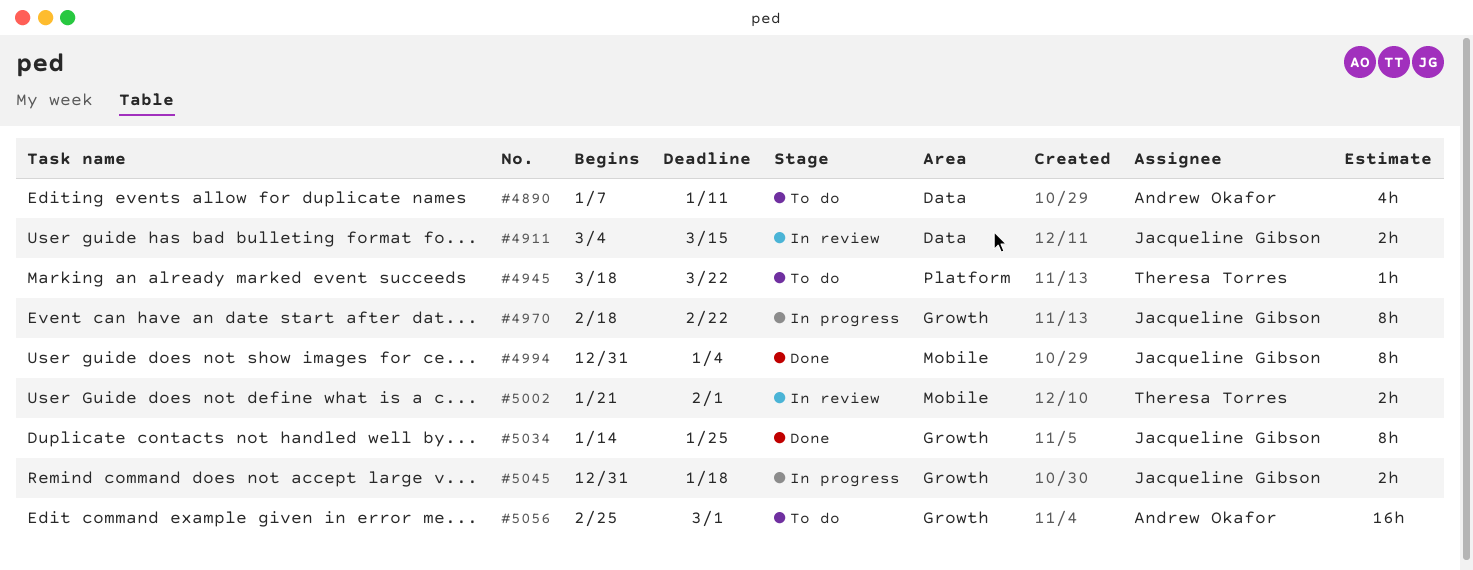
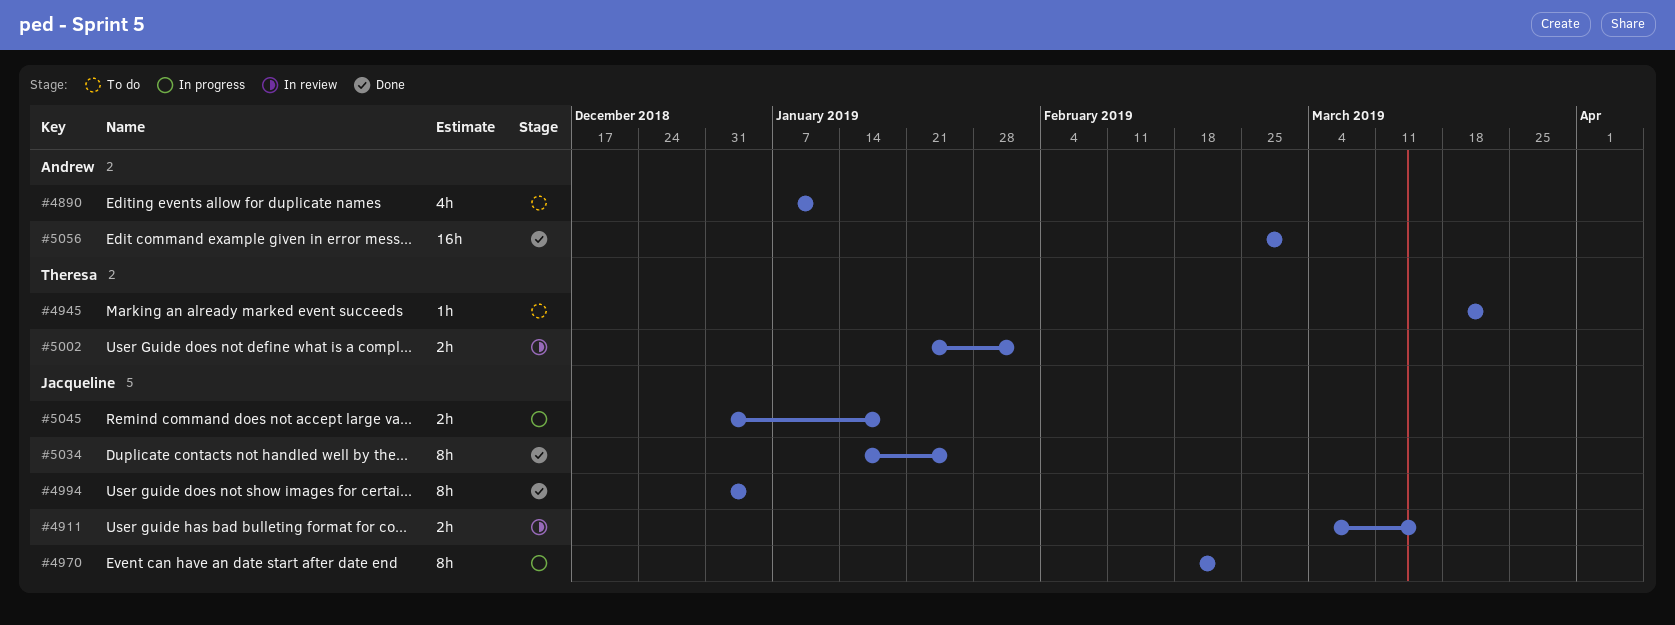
#5056, status: To do -> Done

